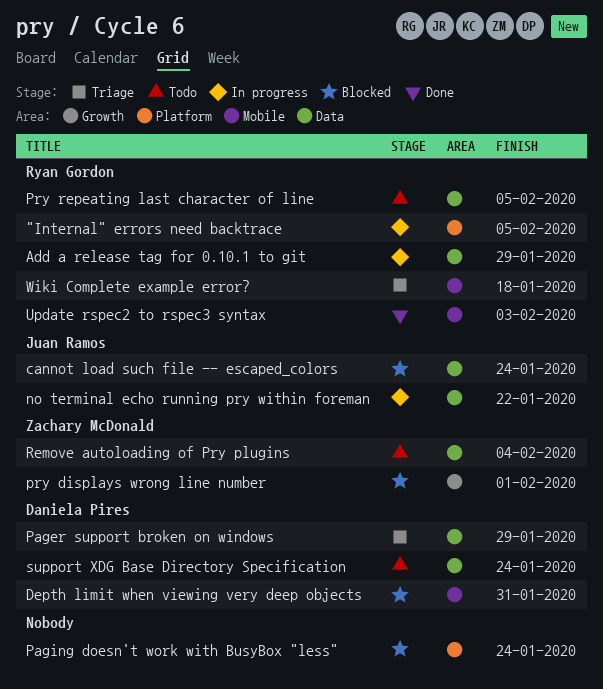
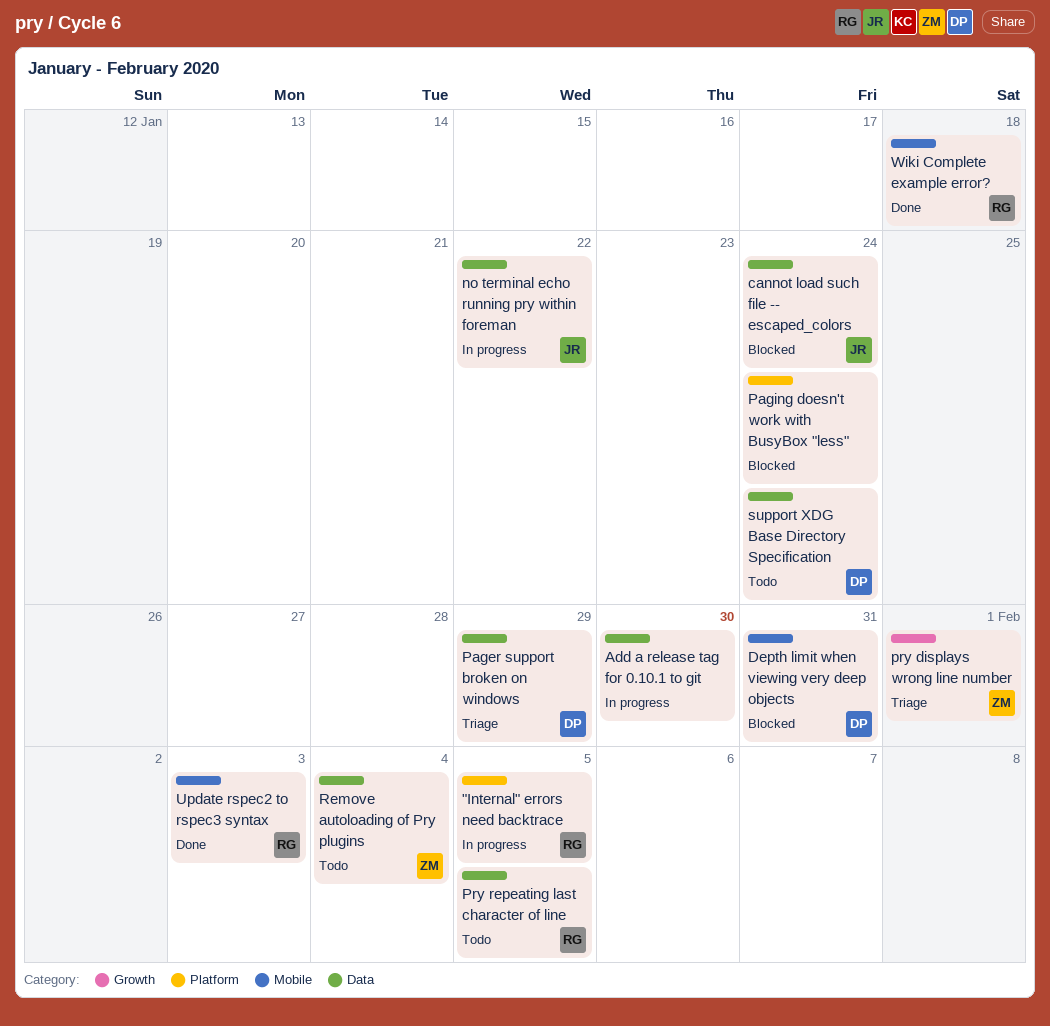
Add a release tag for 0.10.1 to git, owner: Ryan Gordon -> none
Add a release tag for 0.10.1 to git, due: Jan 29 -> Jan 30
pry displays wrong line number, status: Blocked -> Triage
Wiki Complete example error?, status: Triage -> Done

